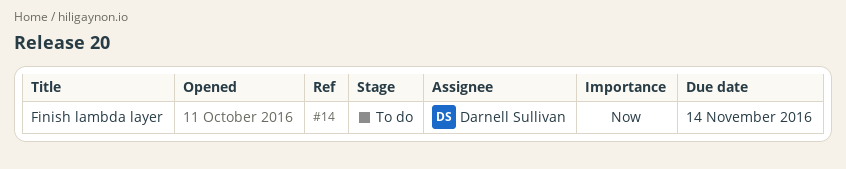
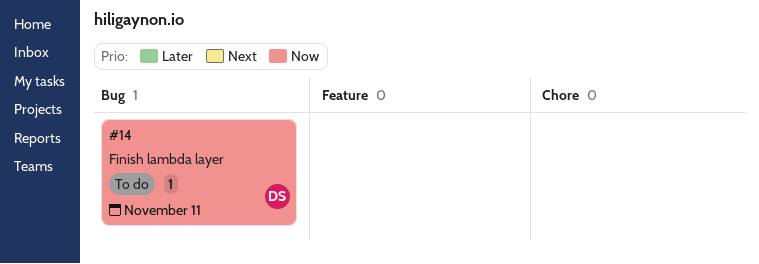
#14, due: Nov 14 -> Nov 11

